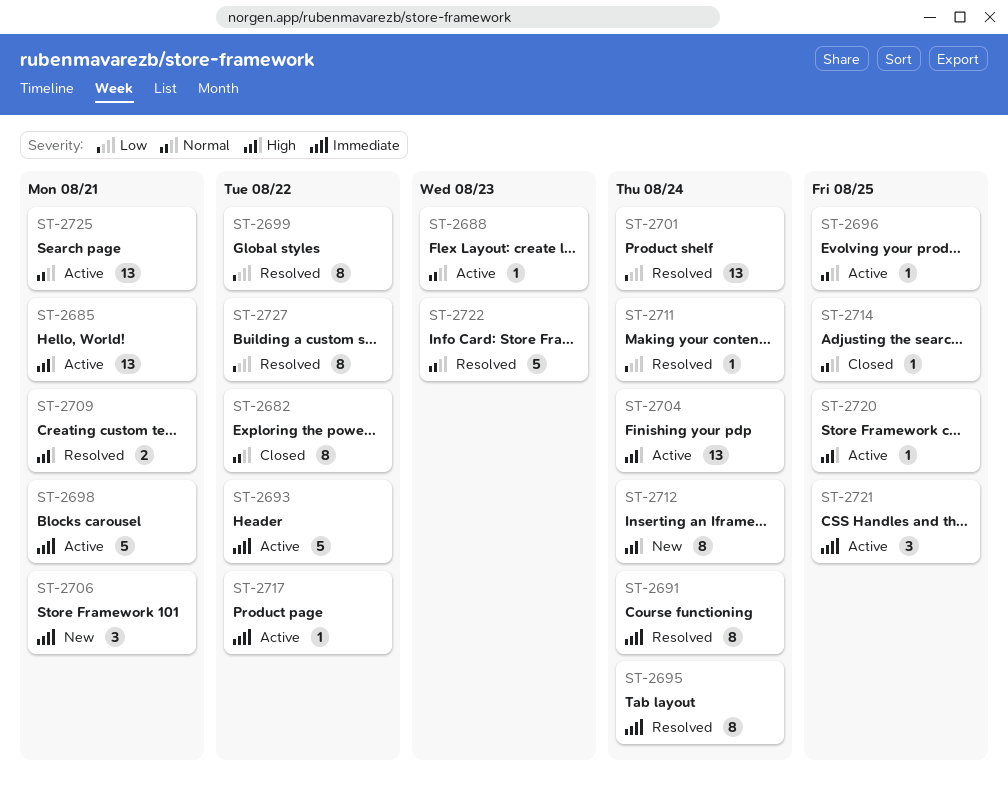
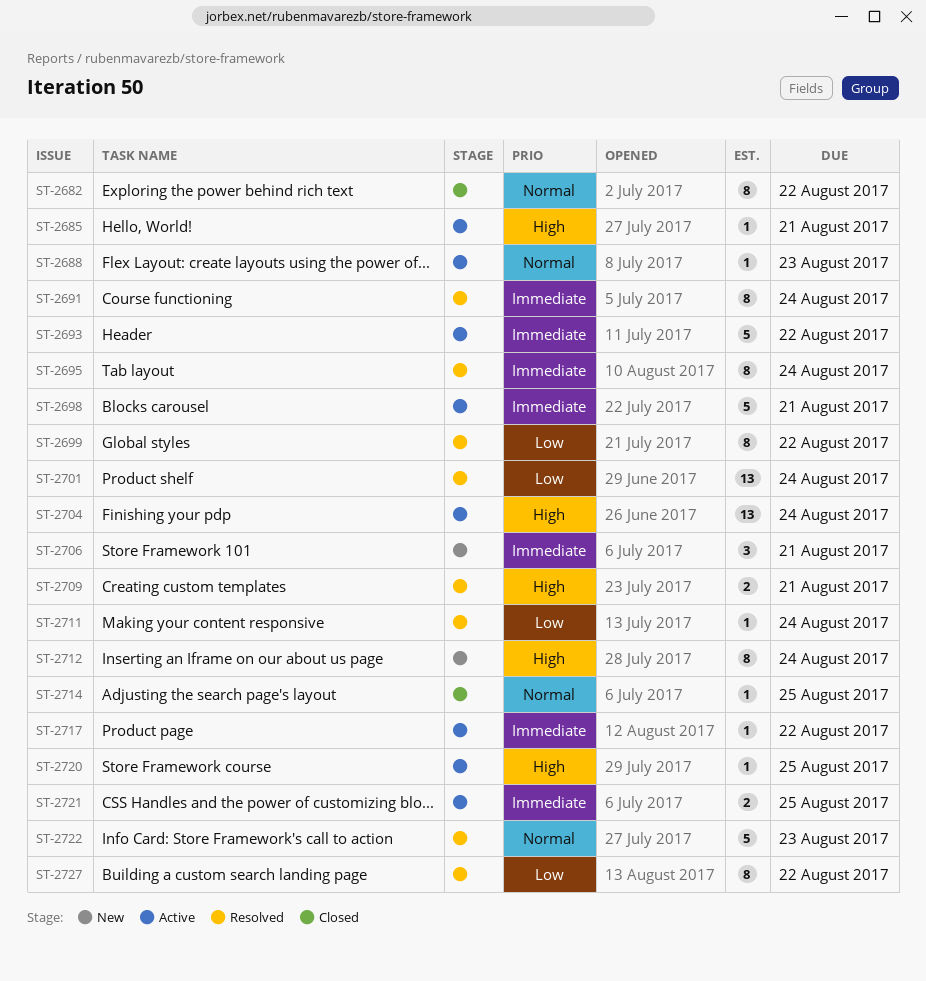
ST-2685, estimate: 13 -> 1
ST-2696: present -> none
ST-2721, estimate: 3 -> 2
ST-2725: present -> none

